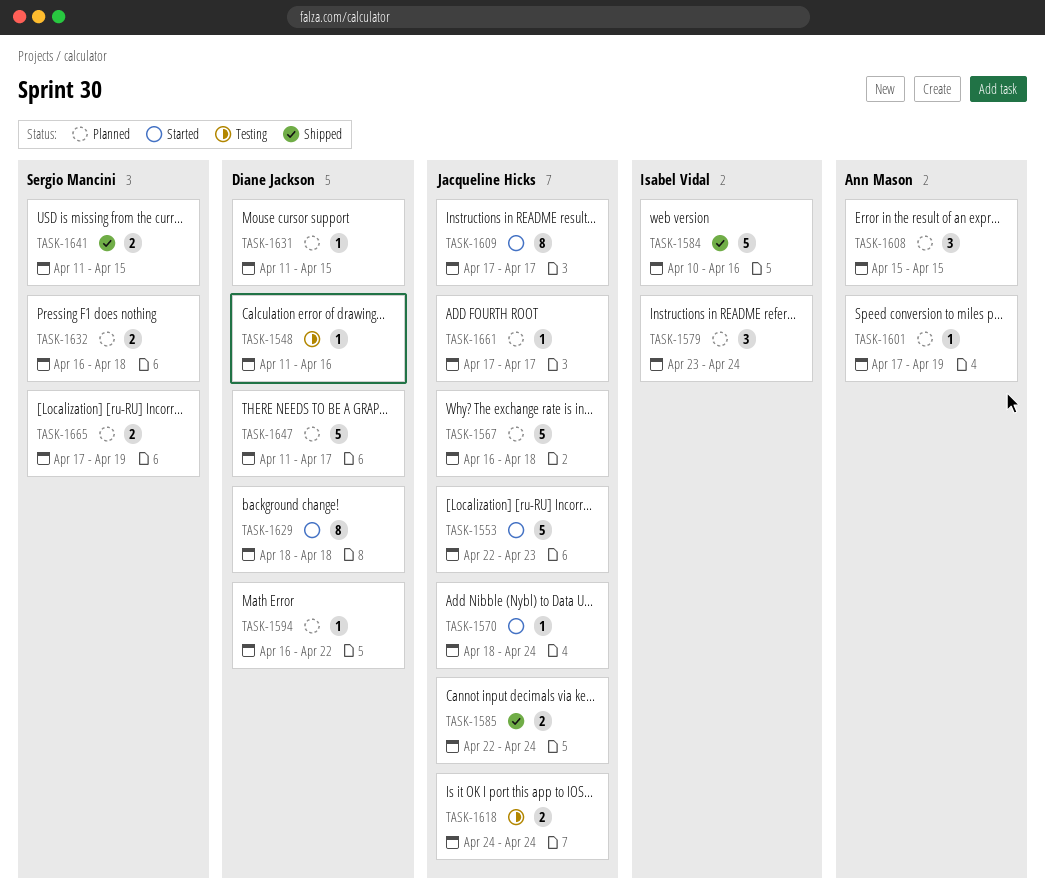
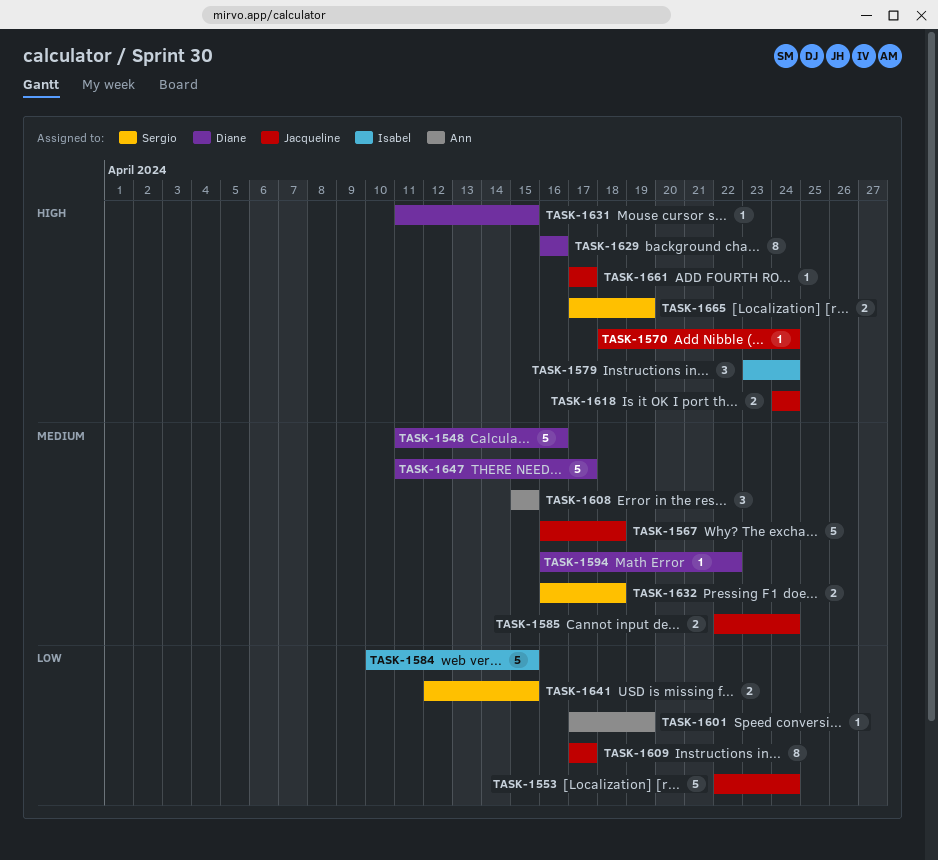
TASK-1548, estimate: 1 -> 5
TASK-1553, due: Apr 23 -> Apr 24
TASK-1584, due: Apr 16 -> Apr 15
TASK-1629, start: Apr 18 -> Apr 16
TASK-1629, due: Apr 18 -> Apr 16
TASK-1641, start: Apr 11 -> Apr 12

